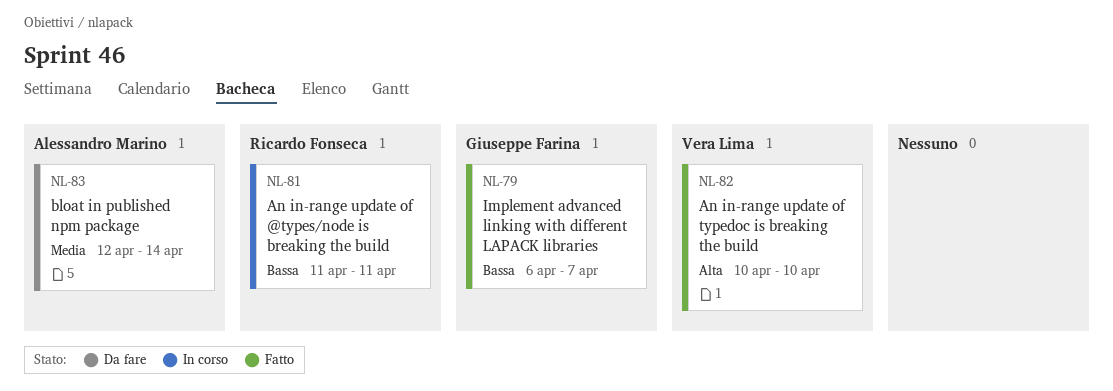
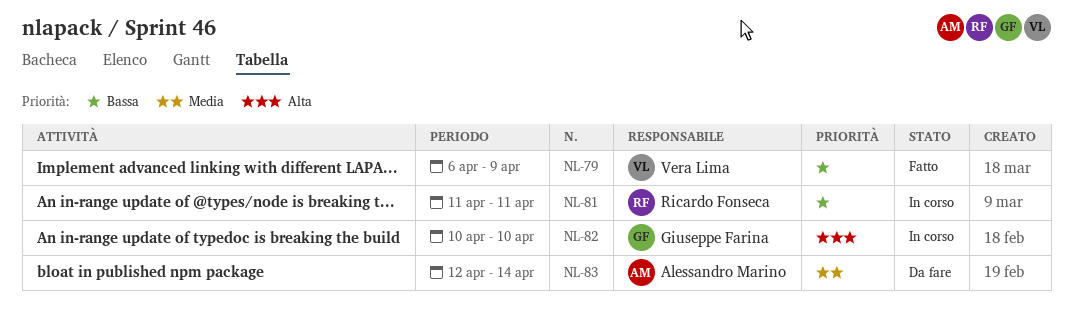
NL-79, owner: Giuseppe Farina -> Vera Lima
NL-79, due: Apr 7 -> Apr 9
NL-82, status: Fatto -> In corso
NL-82, owner: Vera Lima -> Giuseppe Farina

